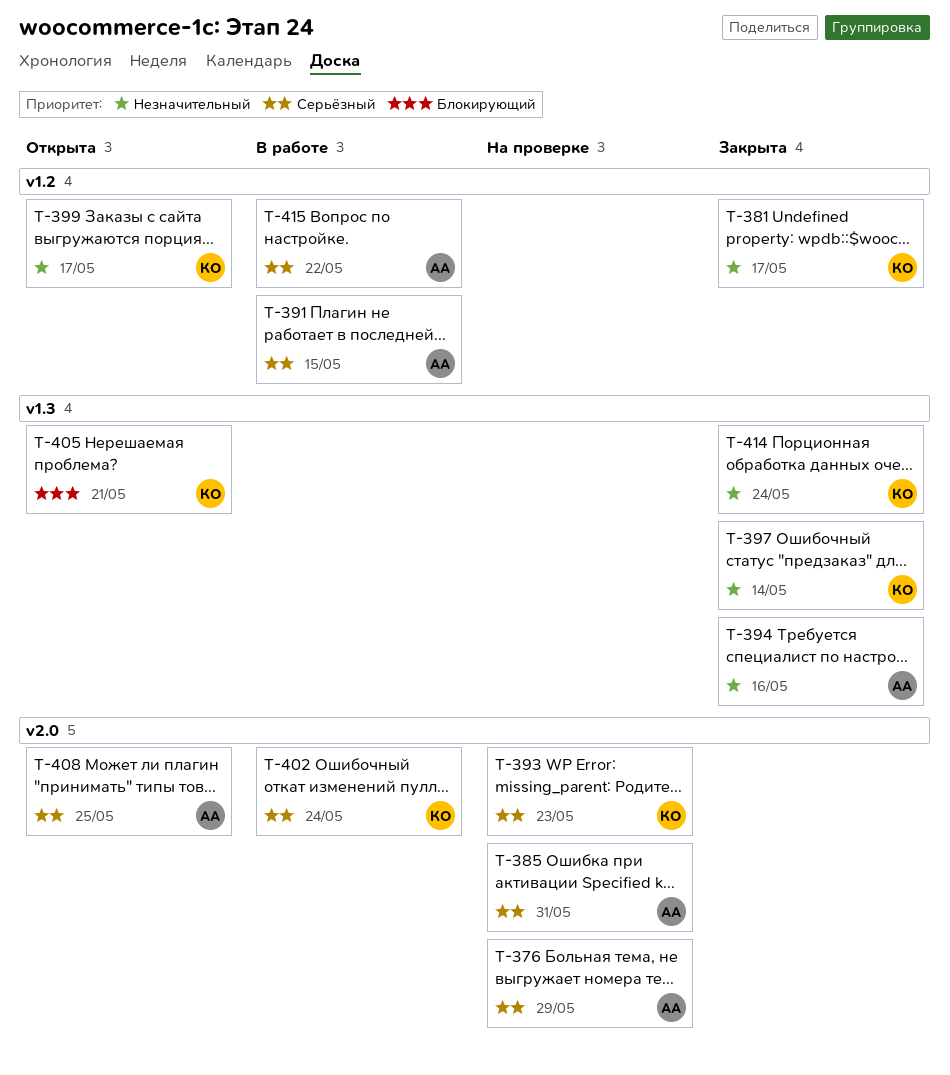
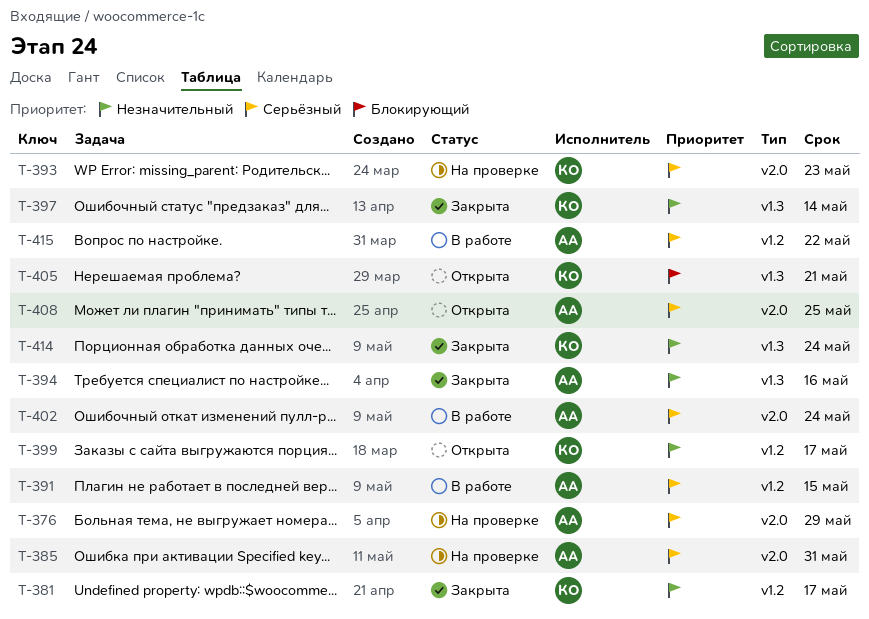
T-402, owner: КО -> АА

